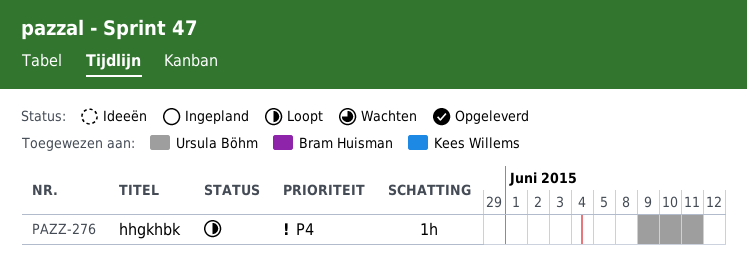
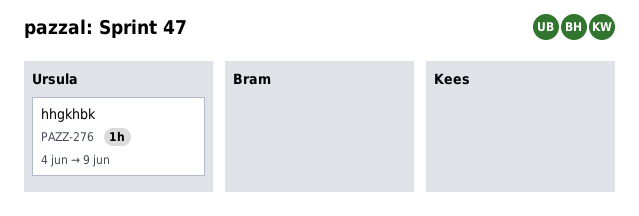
PAZZ-276, start: Jun 9 -> Jun 4
PAZZ-276, due: Jun 11 -> Jun 9

